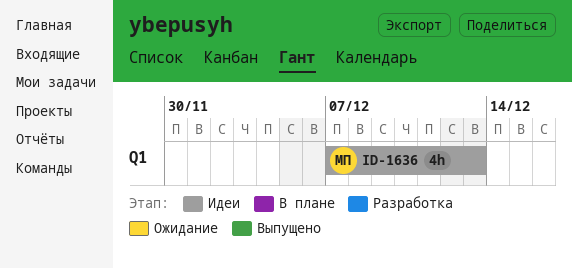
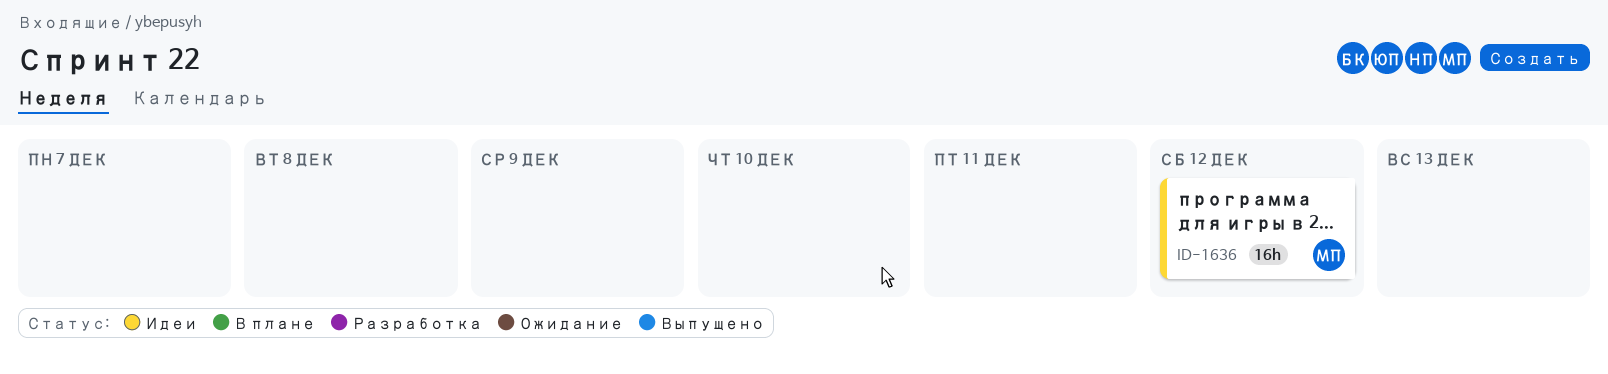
ID-1636, estimate: 4h -> 16h
ID-1636, due: Dec 13 -> Dec 12

